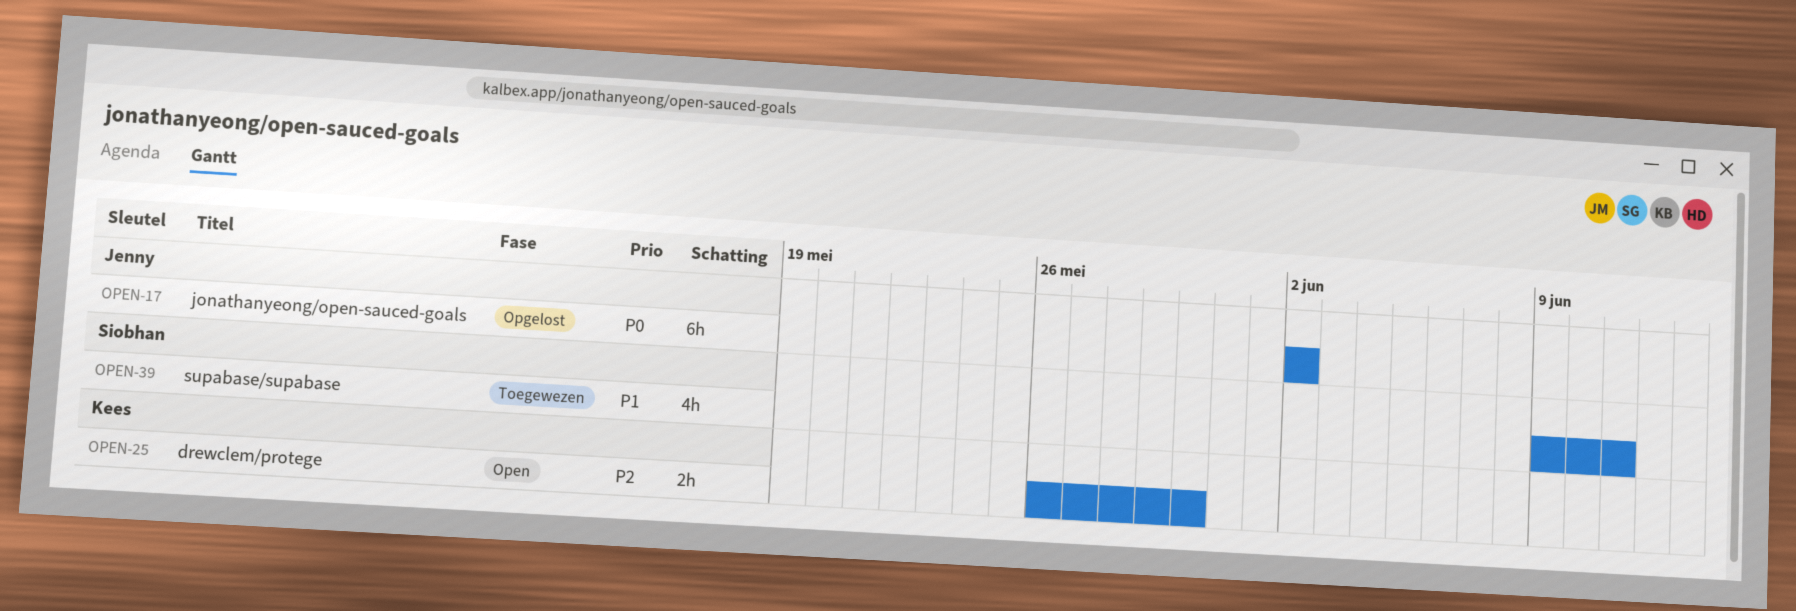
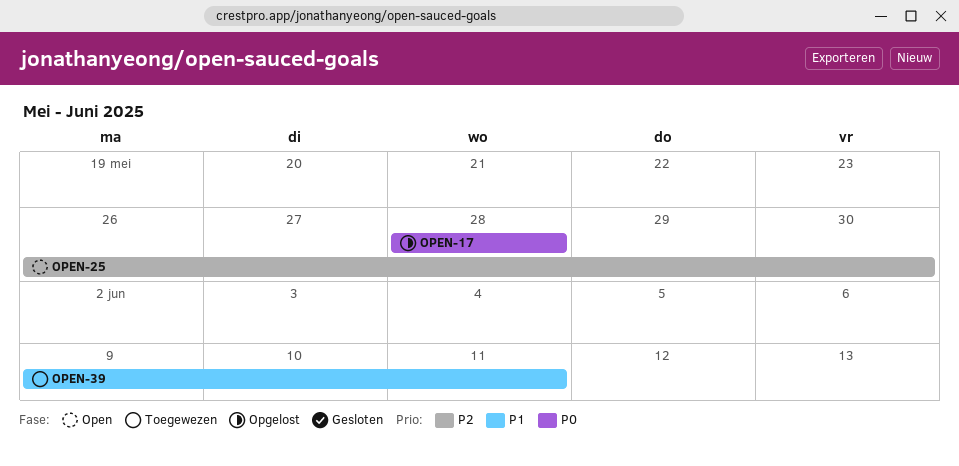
OPEN-17, start: Jun 2 -> May 28
OPEN-17, due: Jun 2 -> May 28

